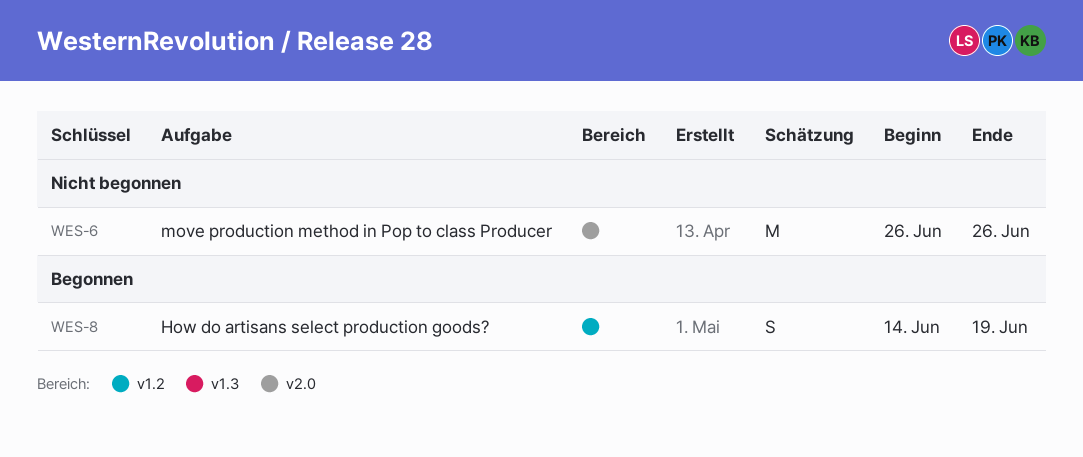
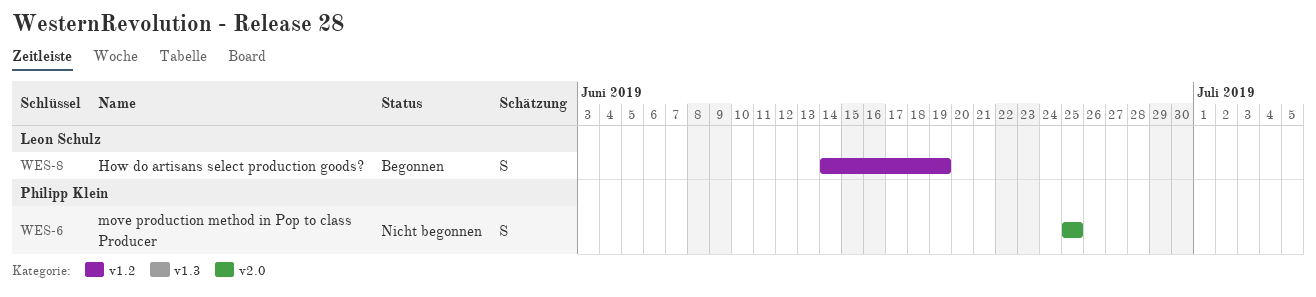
WES-6, estimate: M -> S
WES-6, start: Jun 26 -> Jun 25
WES-6, due: Jun 26 -> Jun 25

